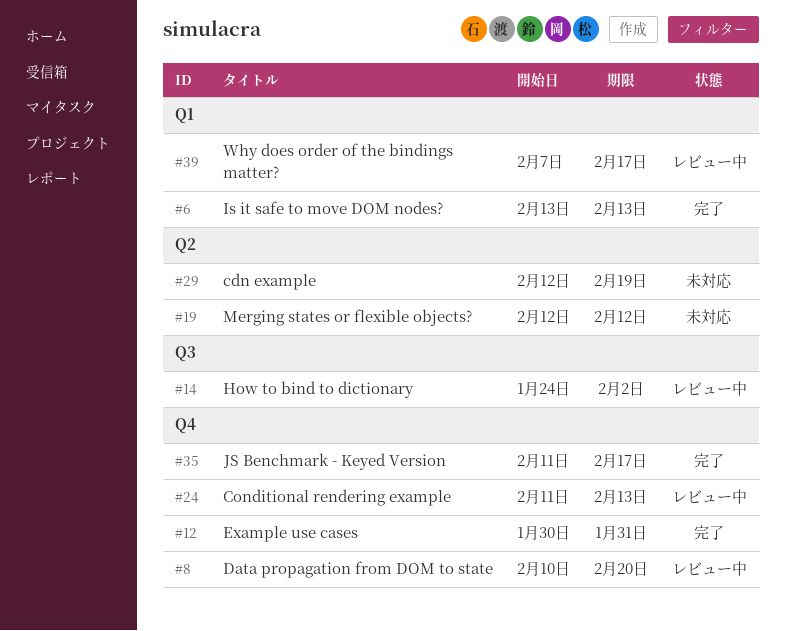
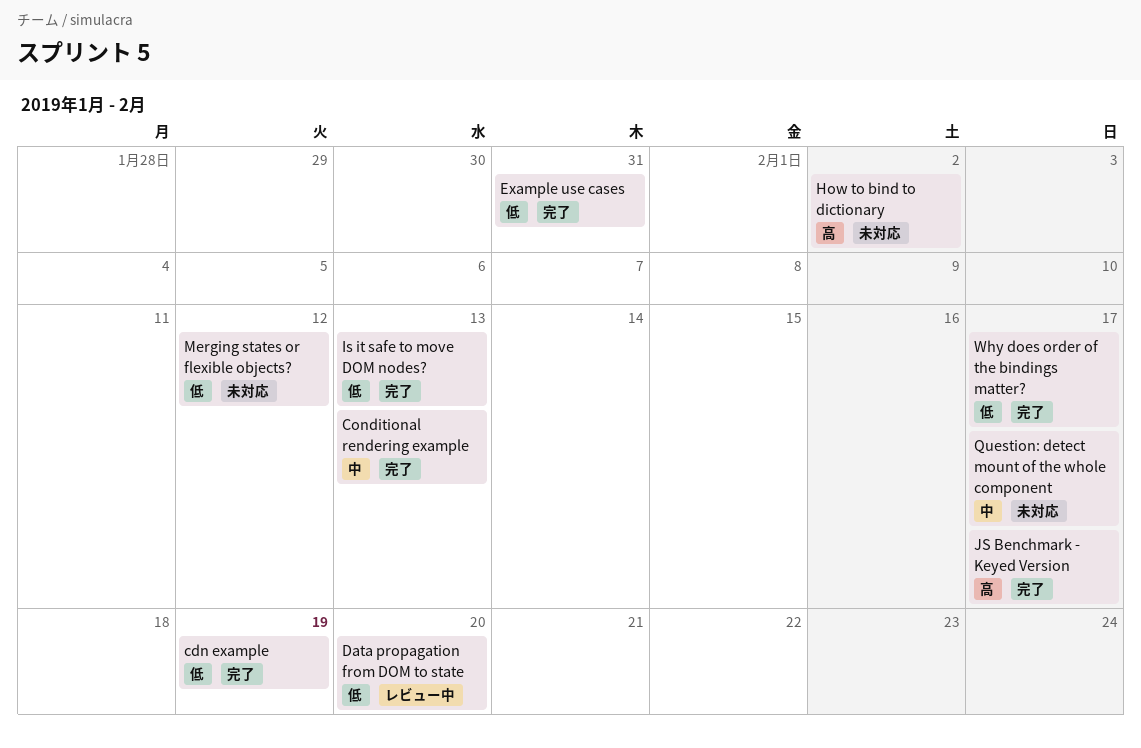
cdn example, status: 未対応 -> 完了
Conditional rendering example, status: レビュー中 -> 完了
How to bind to dictionary, status: レビュー中 -> 未対応
Question: detect mount of the whole component: none -> present
Why does order of the bindings matter?, status: レビュー中 -> 完了

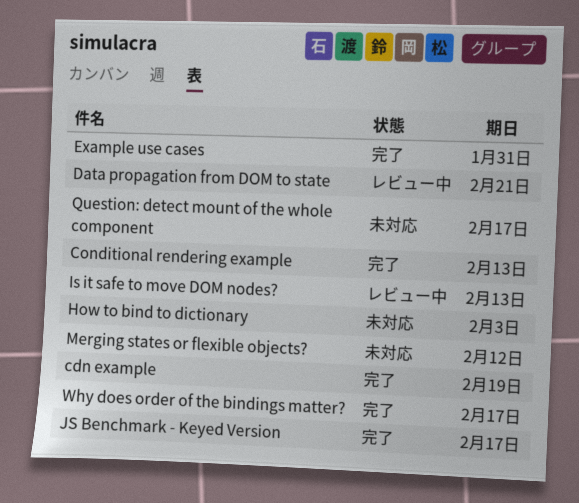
Data propagation from DOM to state, due: Feb 20 -> Feb 21
How to bind to dictionary, due: Feb 2 -> Feb 3
Is it safe to move DOM nodes?, status: 完了 -> レビュー中

